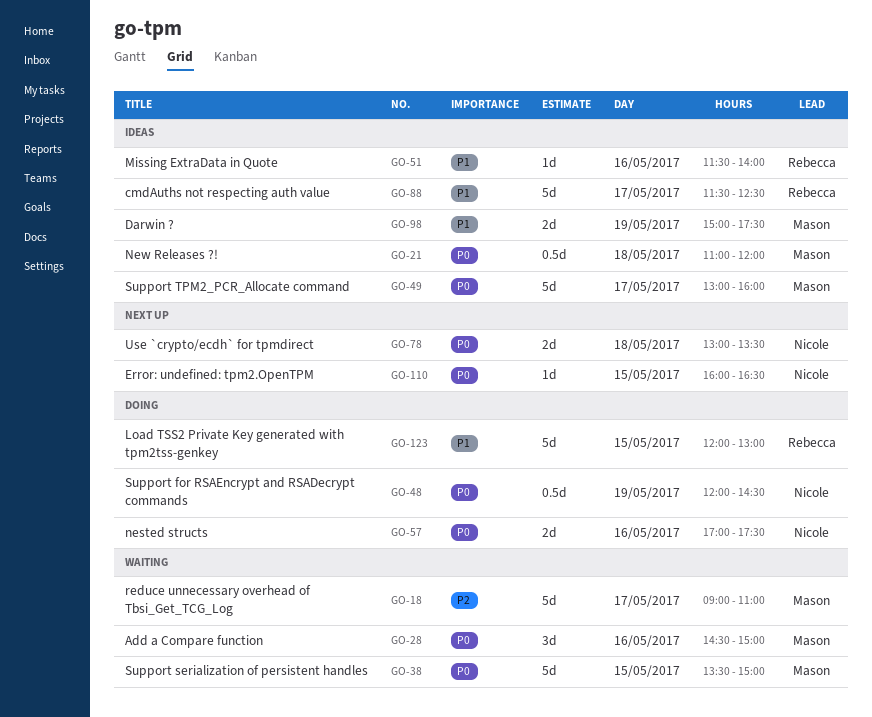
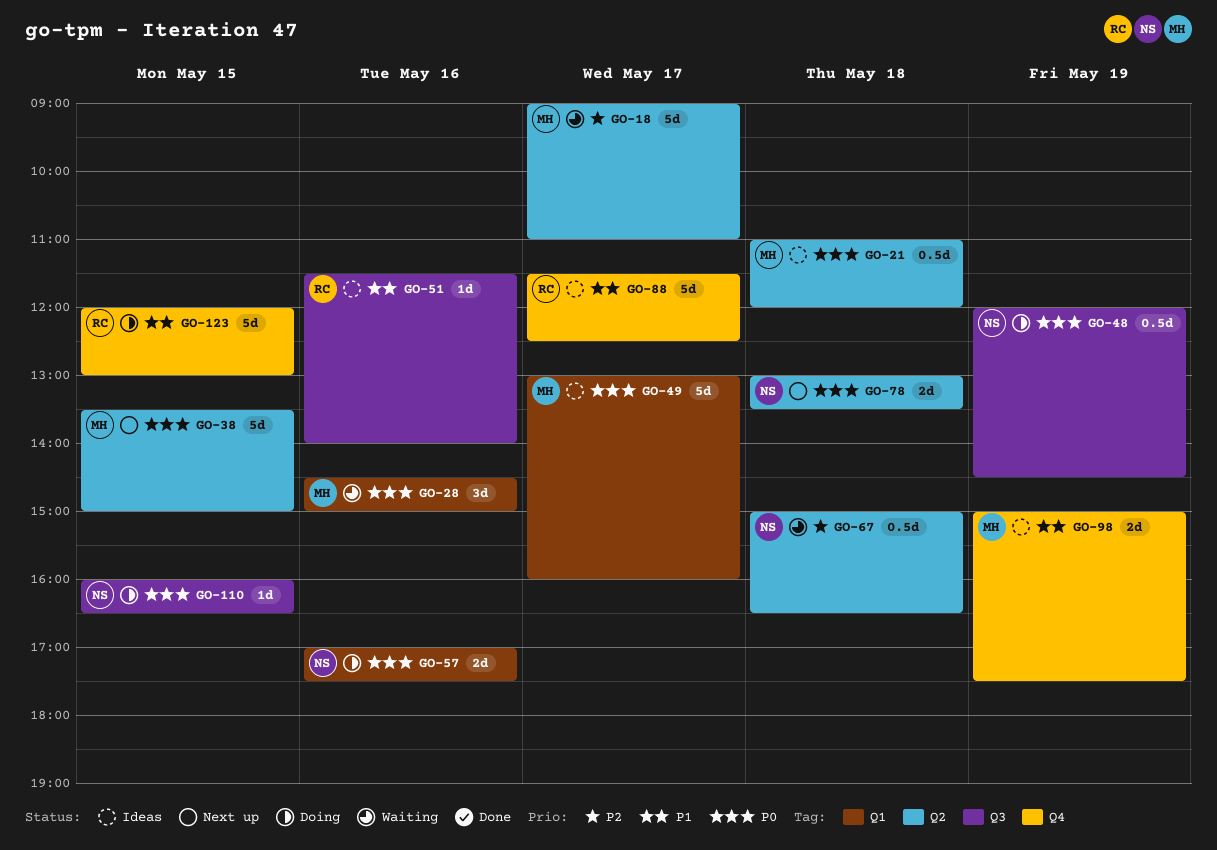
GO-38, status: Waiting -> Next up
GO-67: none -> present
GO-110, status: Next up -> Doing

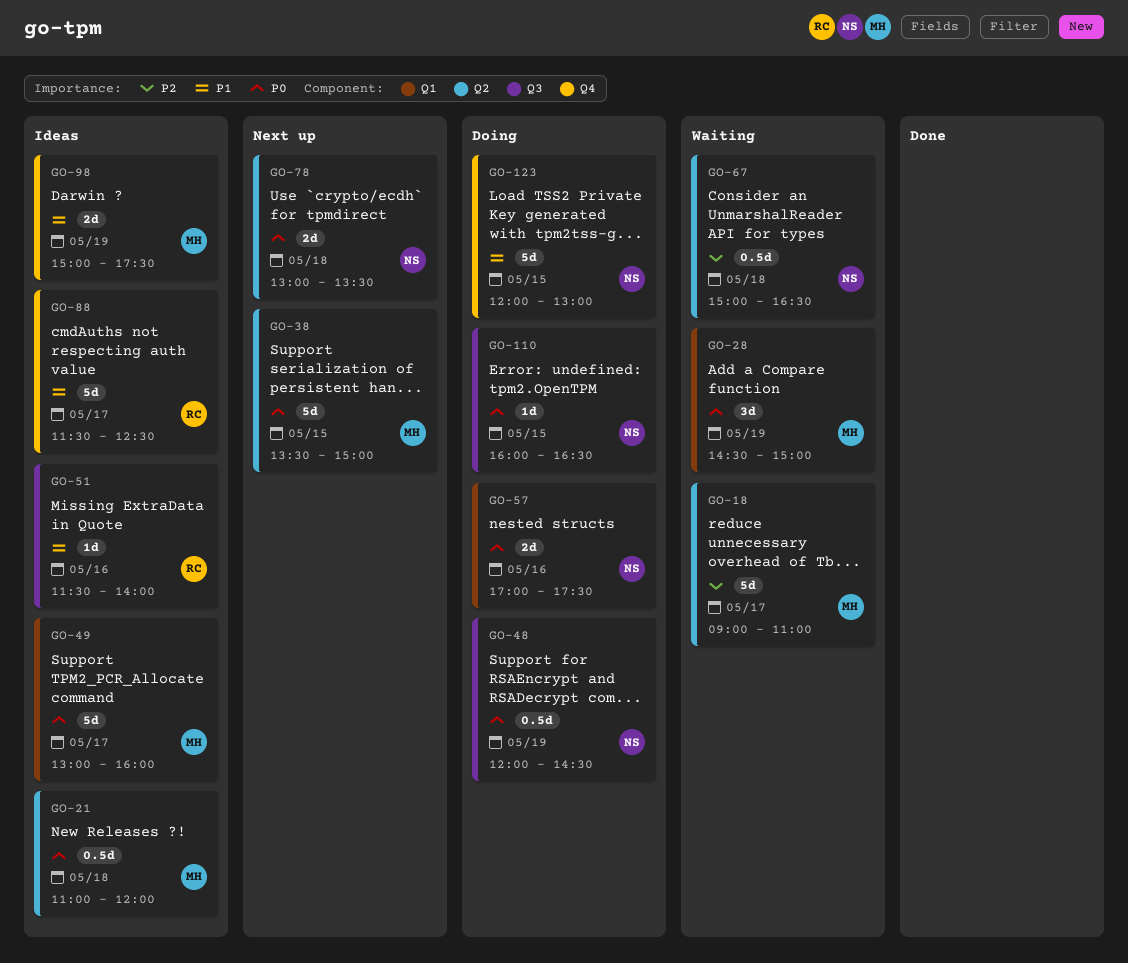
GO-28, day: May 16 -> May 19
GO-123, owner: RC -> NS

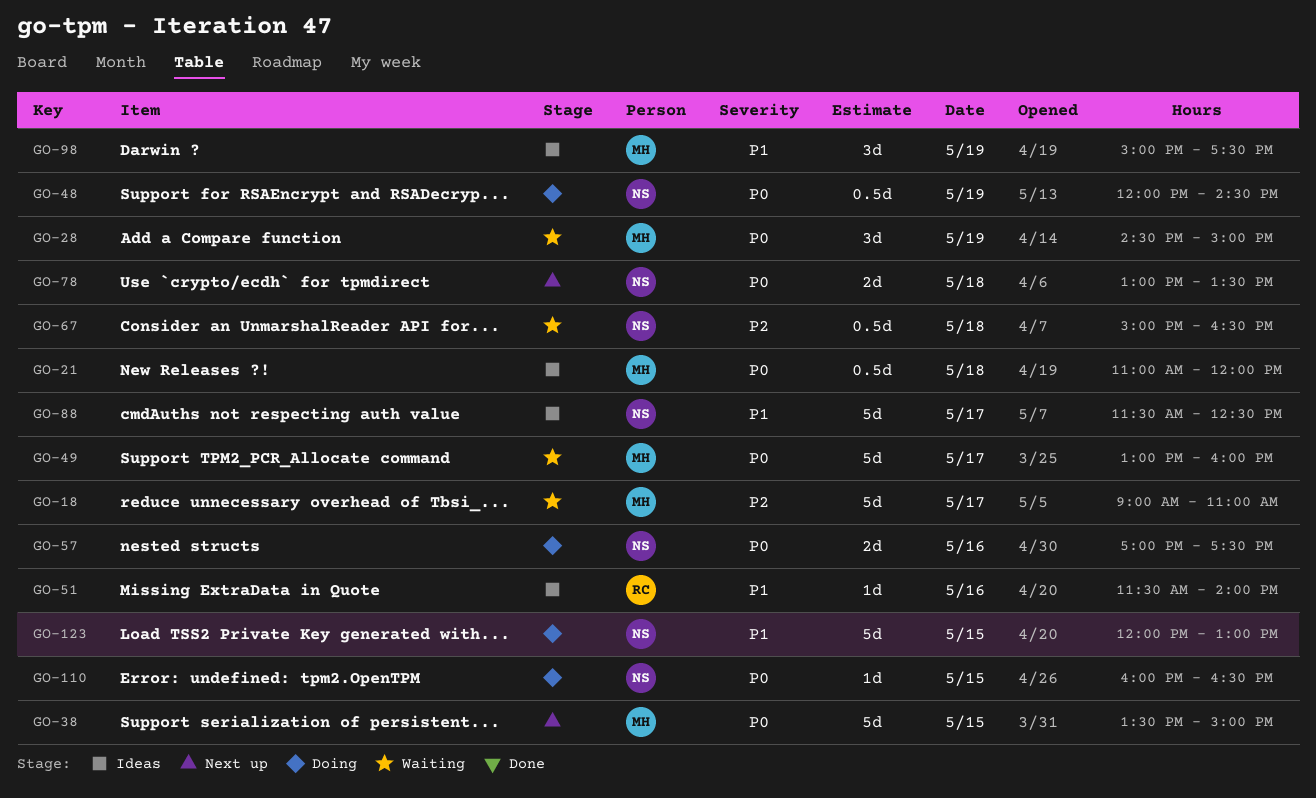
GO-49, status: Ideas -> Waiting
GO-88, owner: RC -> NS
GO-98, estimate: 2d -> 3d

